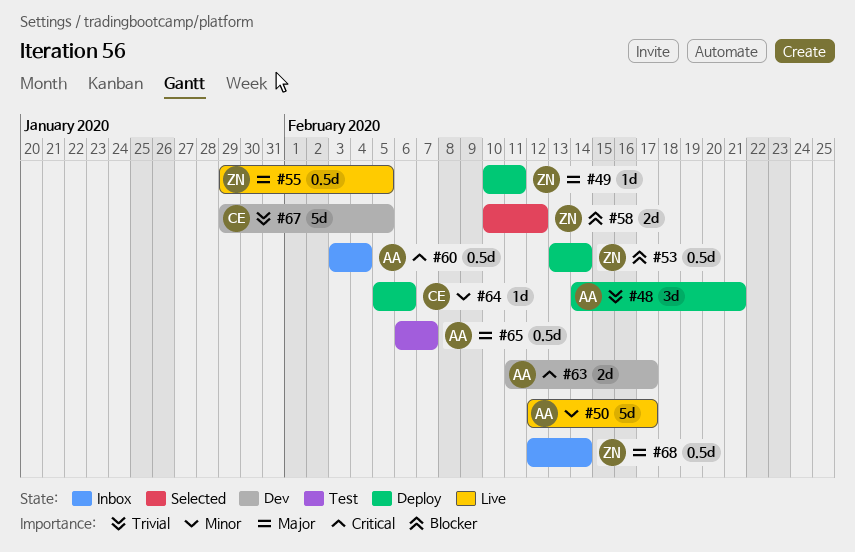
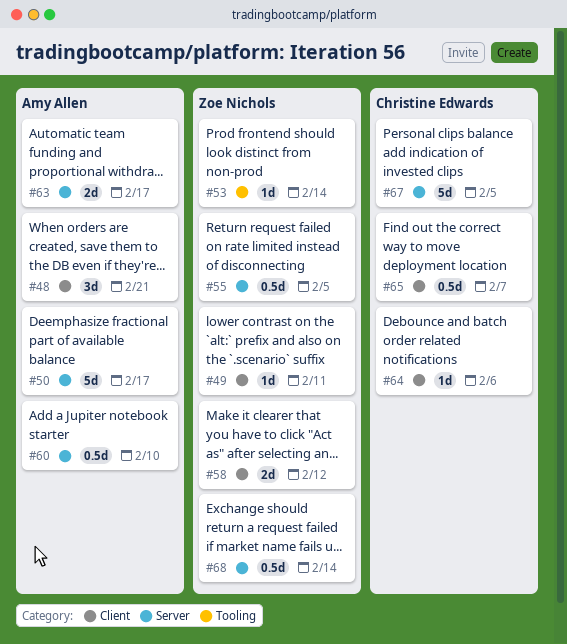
#53, estimate: 0.5d -> 1d
#60, due: Feb 4 -> Feb 10
#65, owner: Amy Allen -> Christine Edwards

